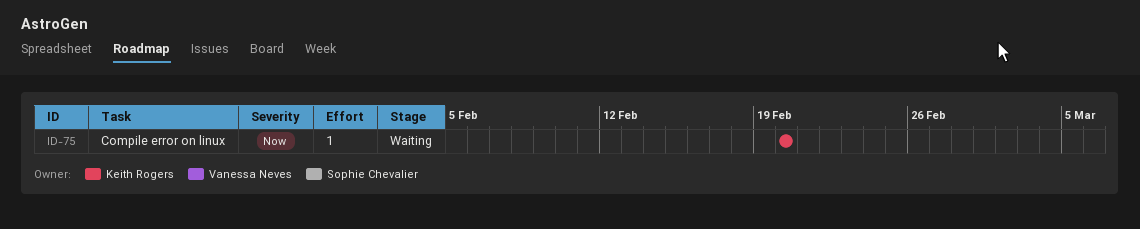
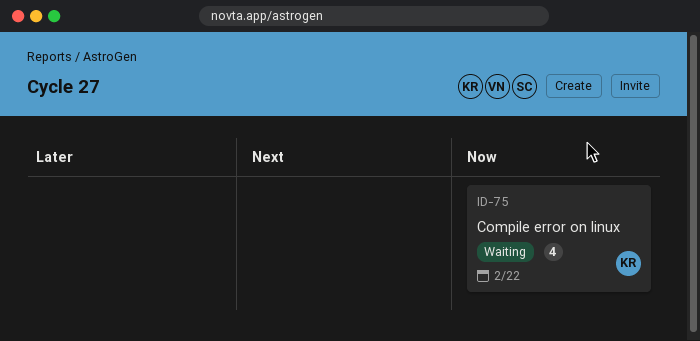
ID-75, estimate: 1 -> 4
ID-75, due: Feb 20 -> Feb 22

